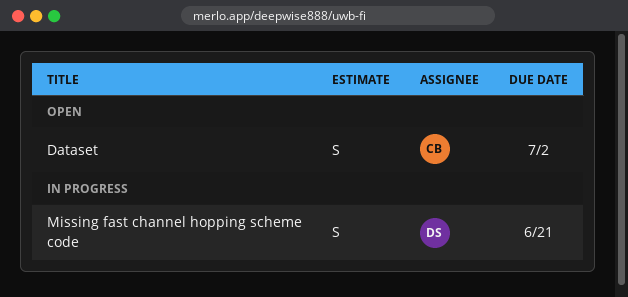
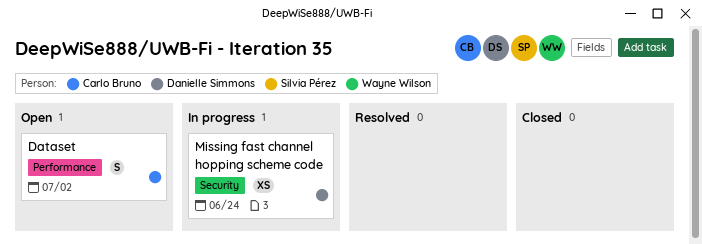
Missing fast channel hopping scheme code, estimate: S -> XS
Missing fast channel hopping scheme code, due: Jun 21 -> Jun 24

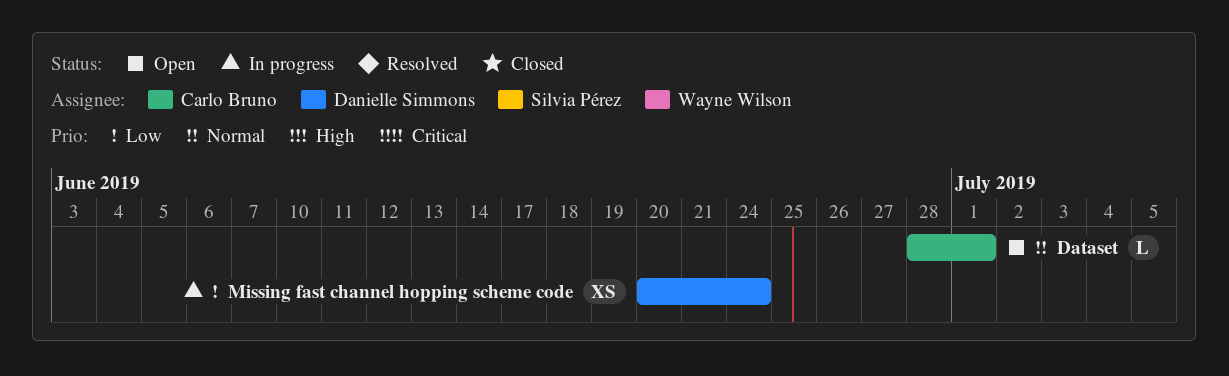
Dataset, estimate: S -> L
Dataset, due: Jul 2 -> Jul 1

